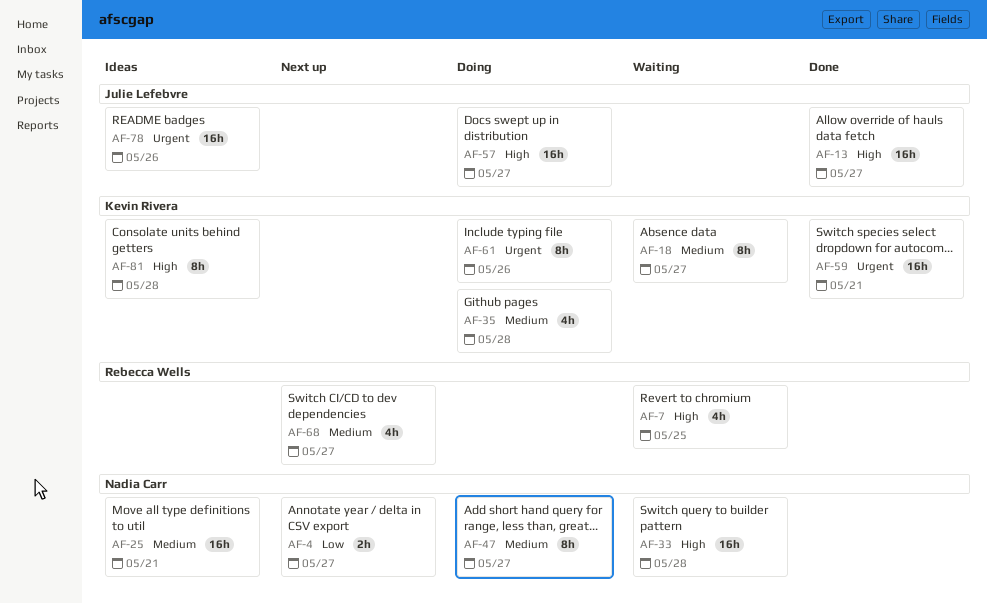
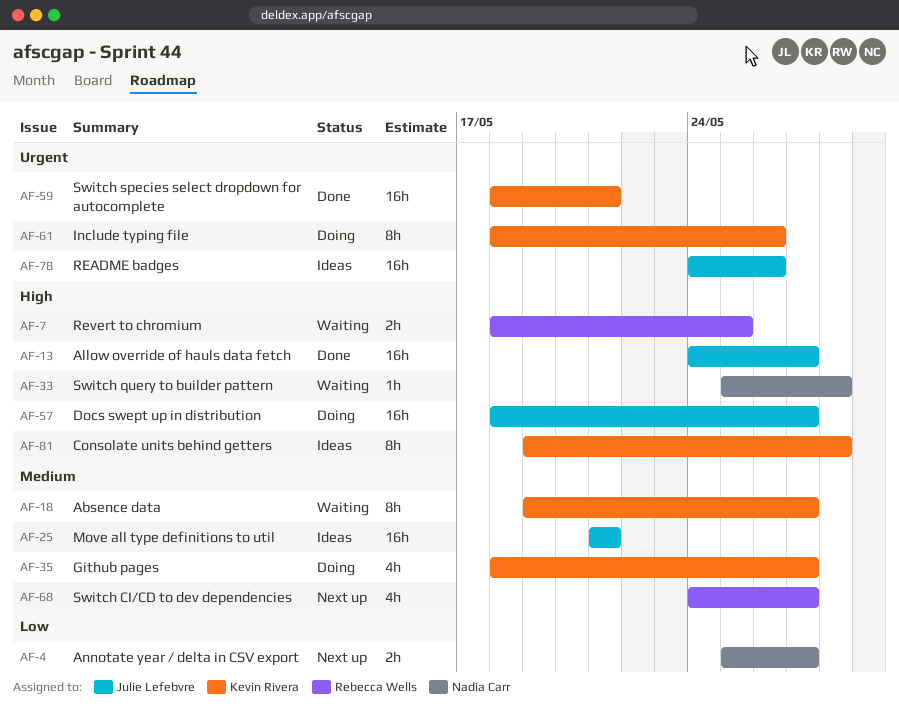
AF-7, estimate: 4h -> 2h
AF-25, owner: Nadia Carr -> Julie Lefebvre
AF-33, estimate: 16h -> 1h
AF-35, due: May 28 -> May 27
AF-47: present -> none

